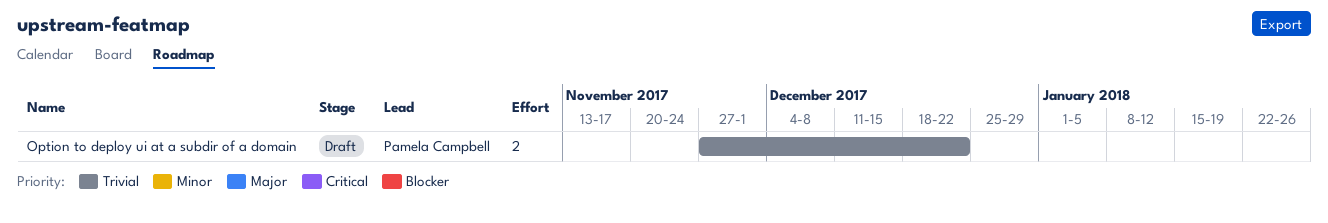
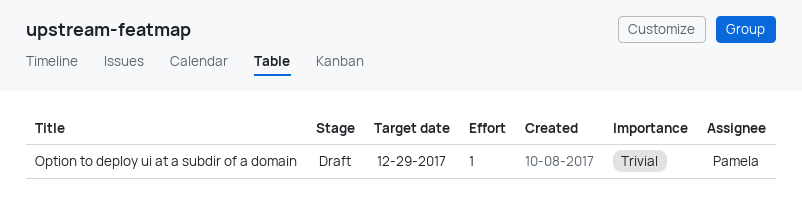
Option to deploy ui at a subdir of a domain, estimate: 2 -> 1
Option to deploy ui at a subdir of a domain, due: Dec 22 -> Dec 29

